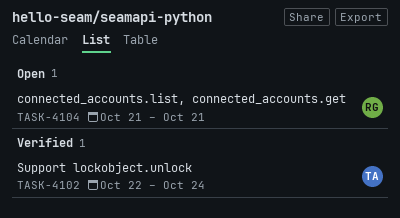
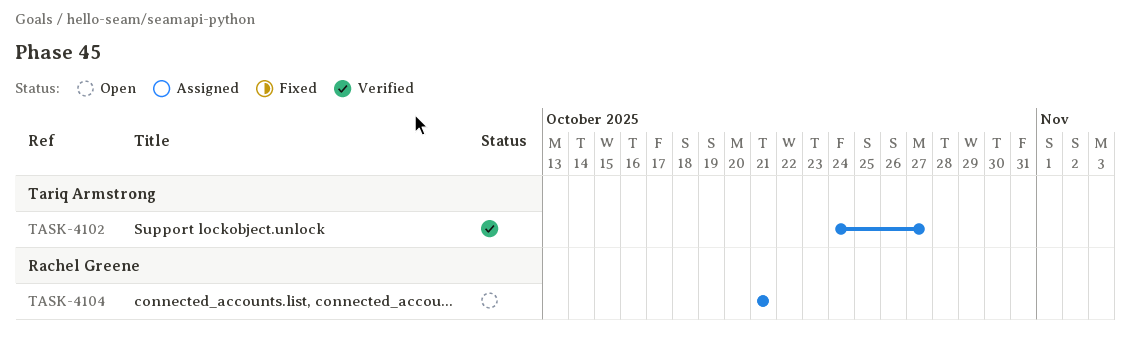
TASK-4102, start: Oct 22 -> Oct 24
TASK-4102, due: Oct 24 -> Oct 27

